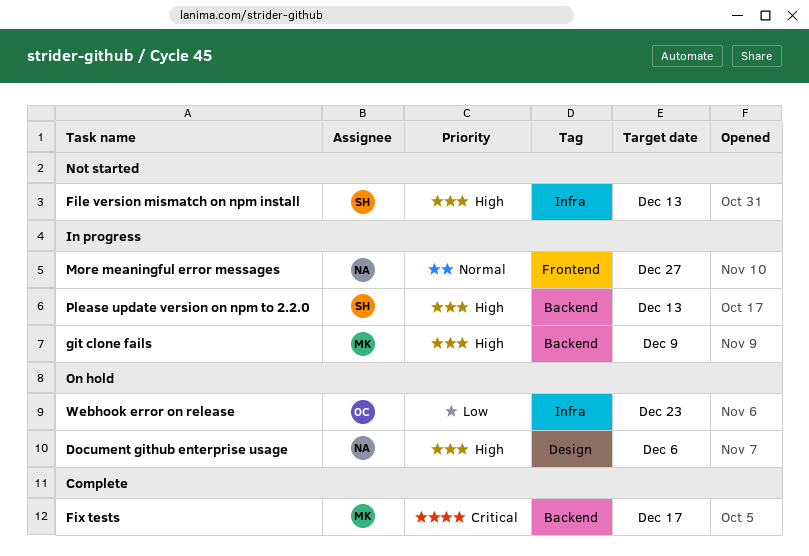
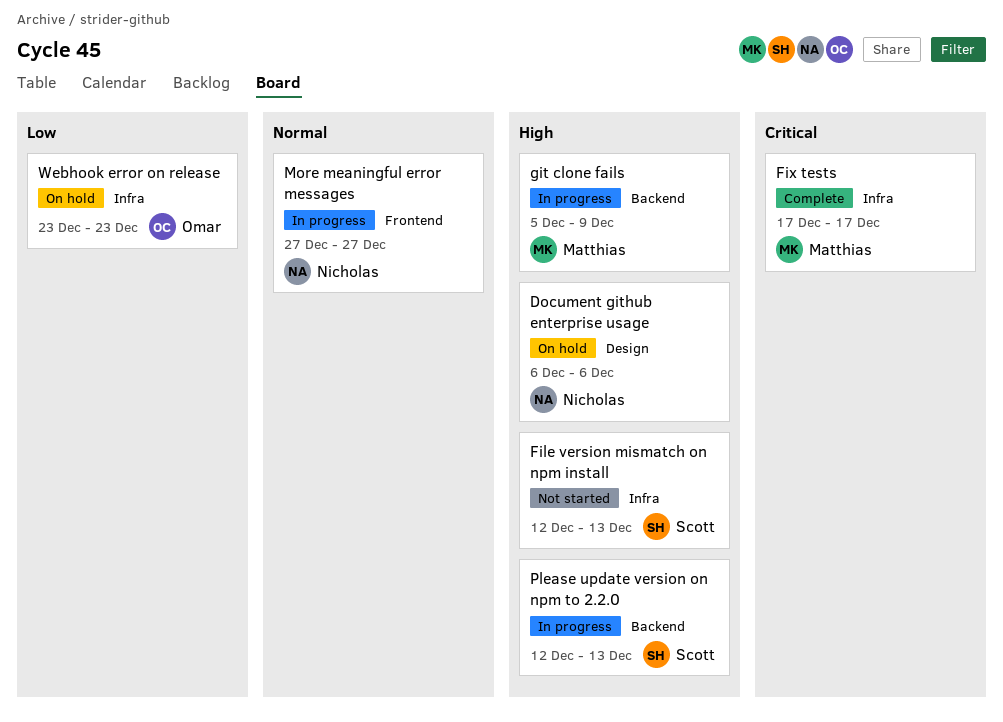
Fix tests, label: Backend -> Infra

